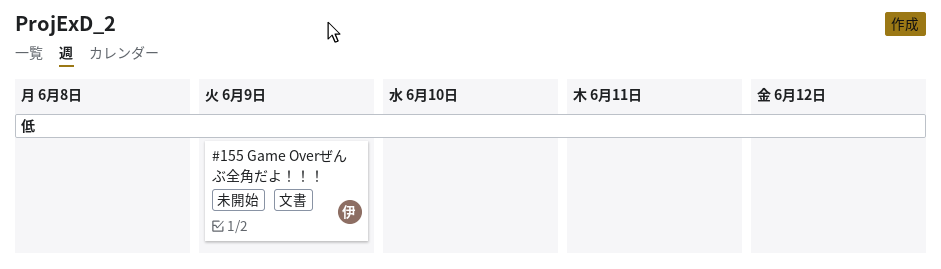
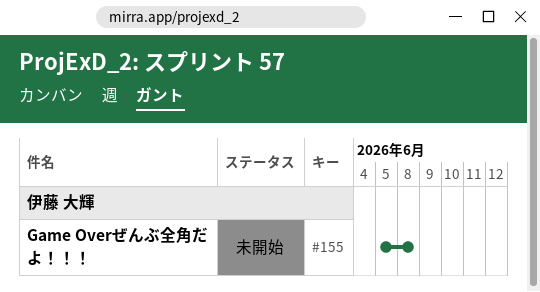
#155, due: Jun 9 -> Jun 8

